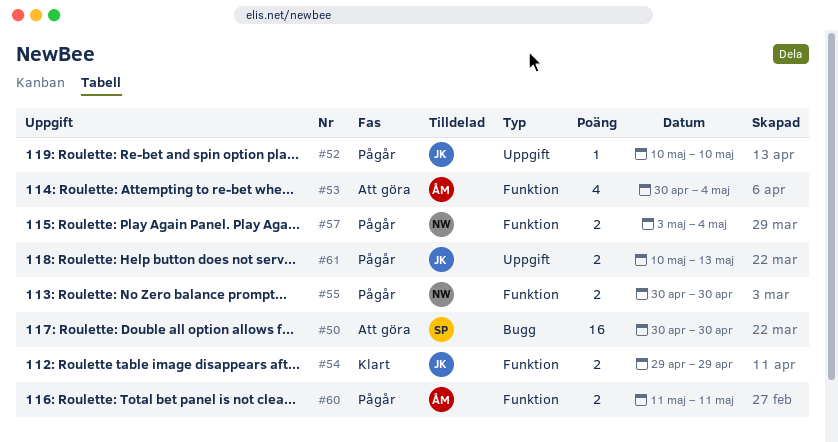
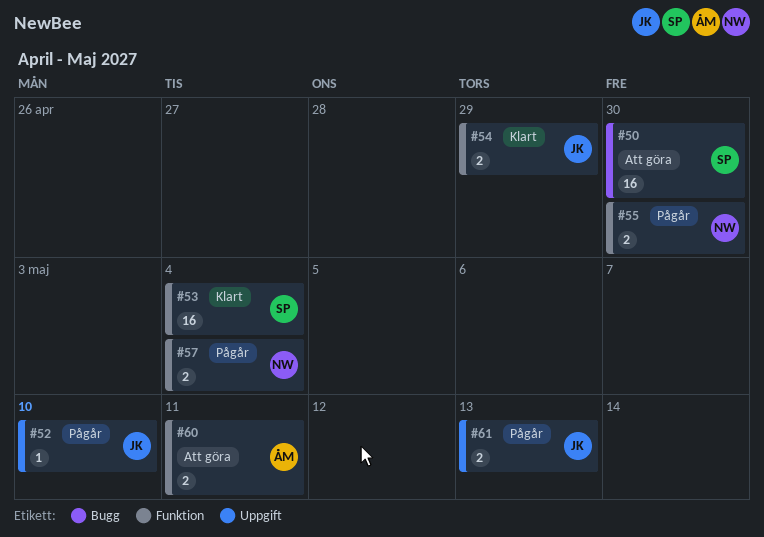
#53, status: Att göra -> Klart
#53, owner: ÅM -> SP
#53, estimate: 4 -> 16
#60, status: Pågår -> Att göra

